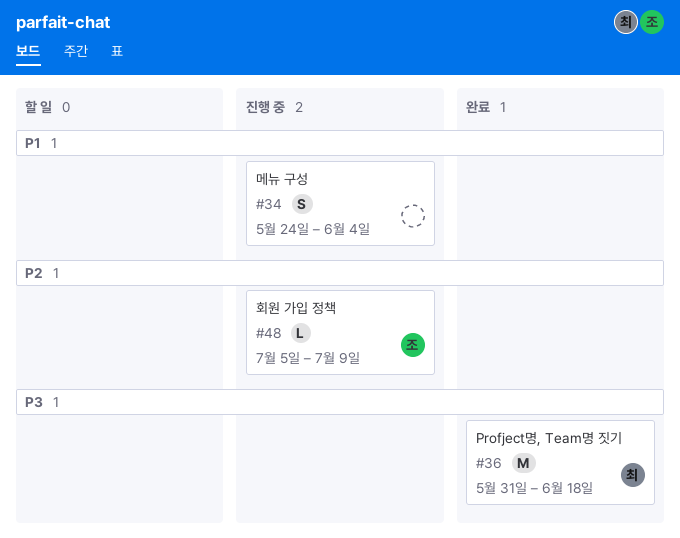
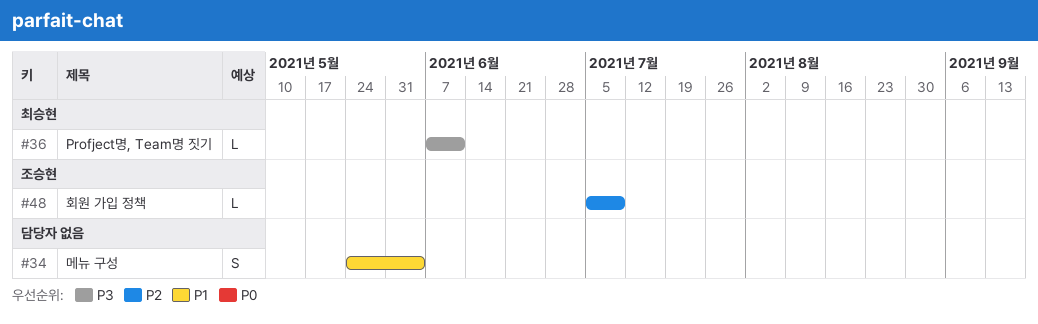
#36, estimate: M -> L
#36, start: May 31 -> Jun 7
#36, due: Jun 18 -> Jun 11

